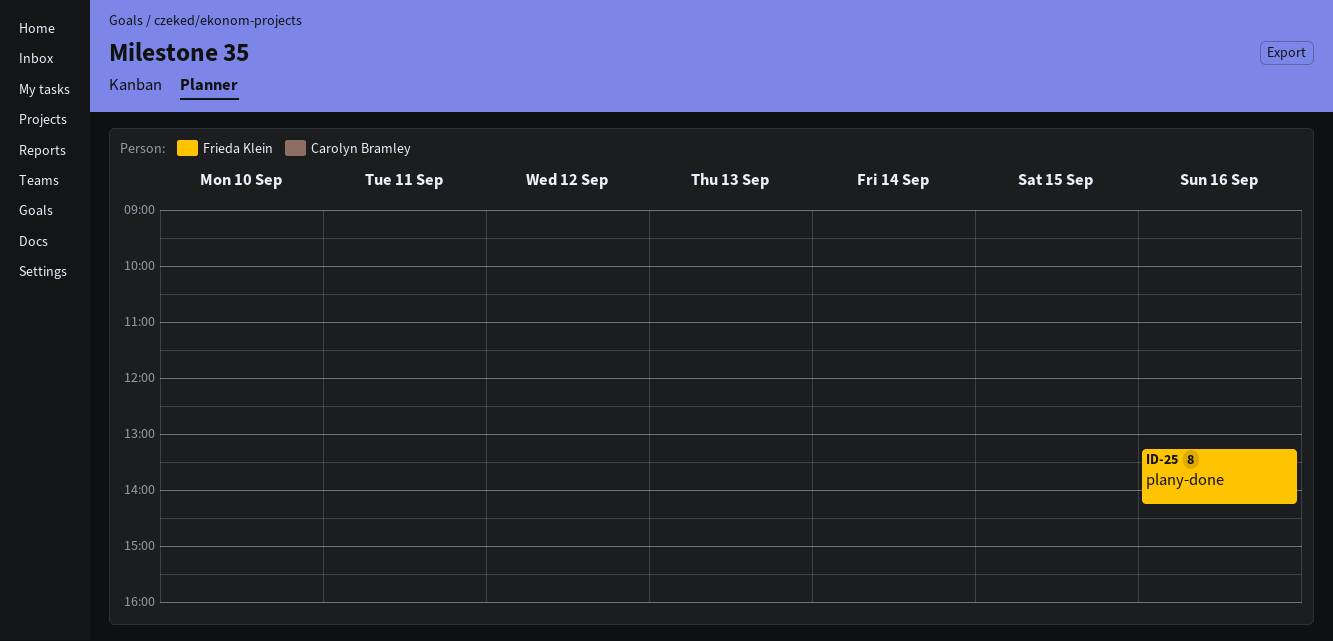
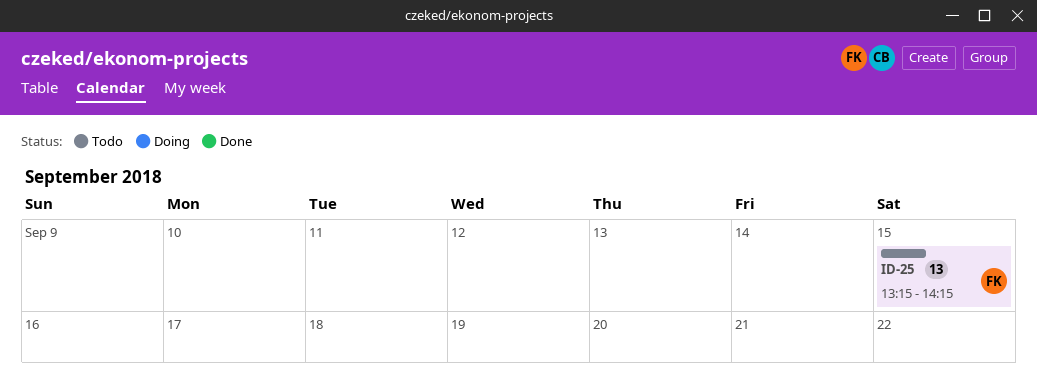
ID-25, estimate: 8 -> 13
ID-25, day: Sep 16 -> Sep 15

